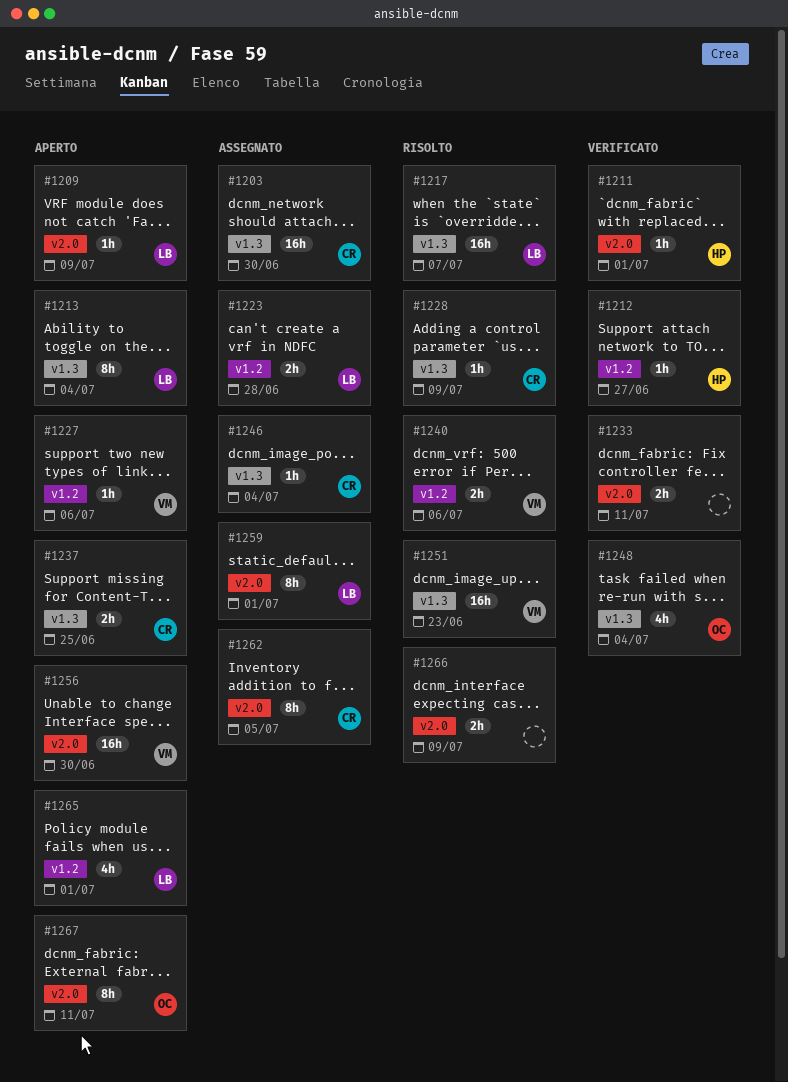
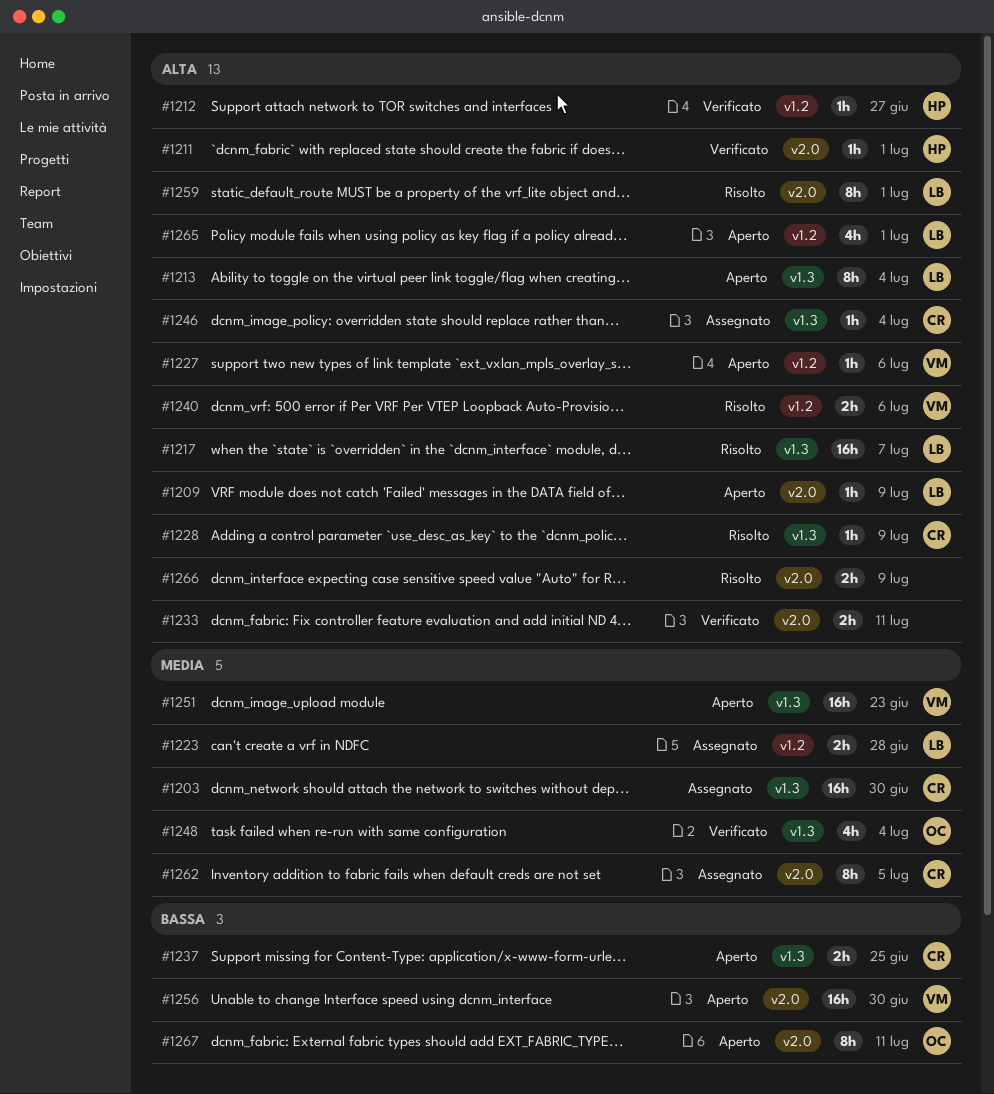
#1251, status: Risolto -> Aperto
#1259, status: Assegnato -> Risolto

